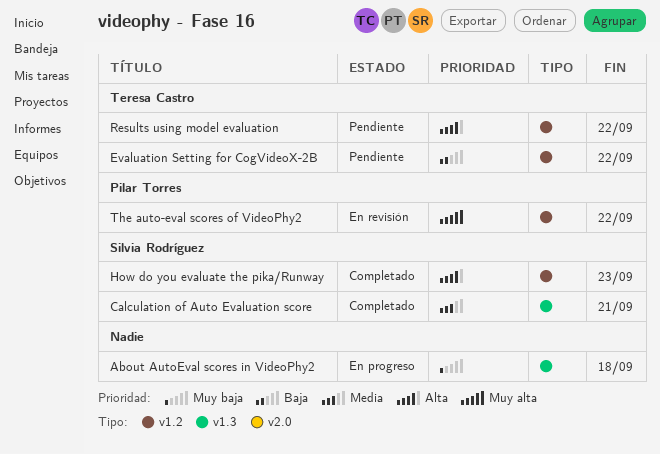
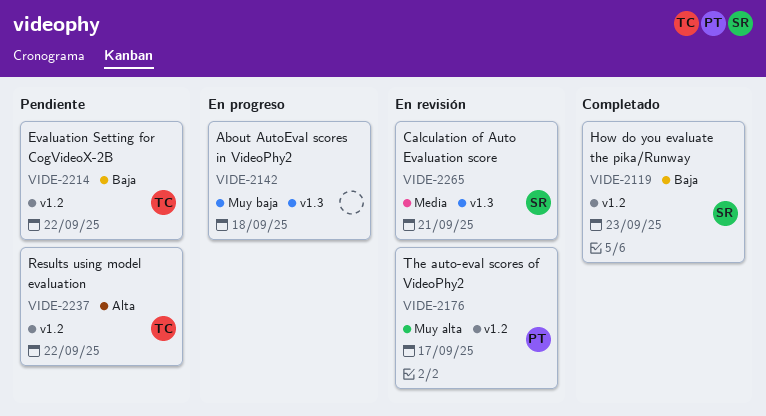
Calculation of Auto Evaluation score, status: Completado -> En revisión
How do you evaluate the pika/Runway, priority: Alta -> Baja
The auto-eval scores of VideoPhy2, due: Sep 22 -> Sep 17

